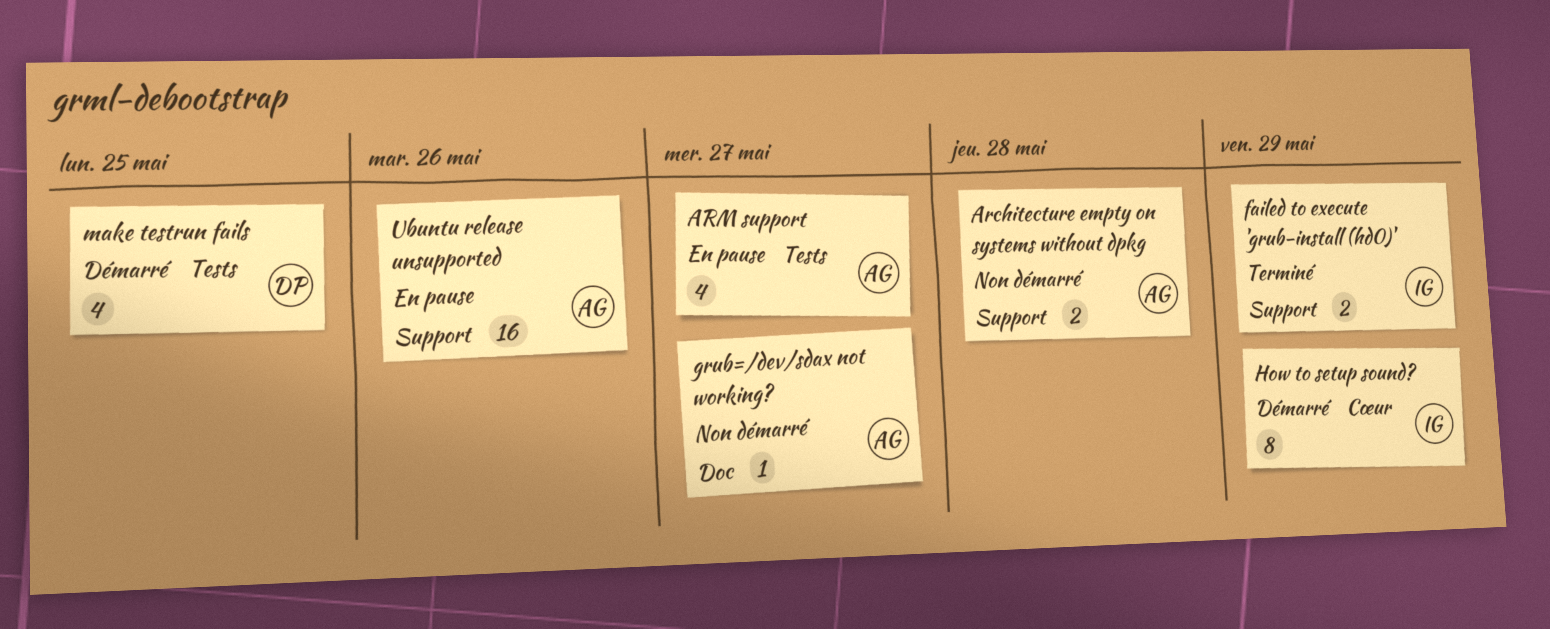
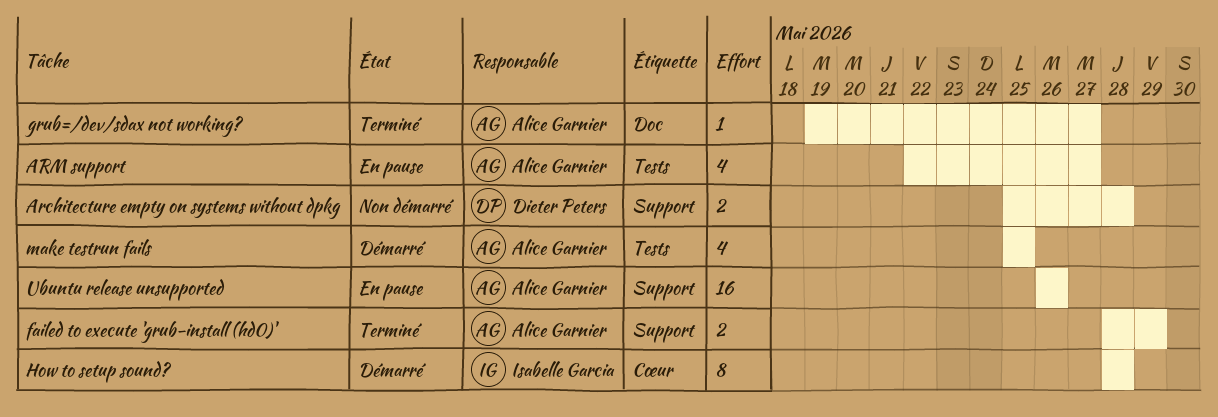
Architecture empty on systems without dpkg, owner: Alice Garnier -> Dieter Peters
failed to execute 'grub-install (hd0)', owner: Isabelle Garcia -> Alice Garnier
grub=/dev/sdax not working?, status: Non démarré -> Terminé
How to setup sound?, due: May 29 -> May 28
make testrun fails, owner: Dieter Peters -> Alice Garnier

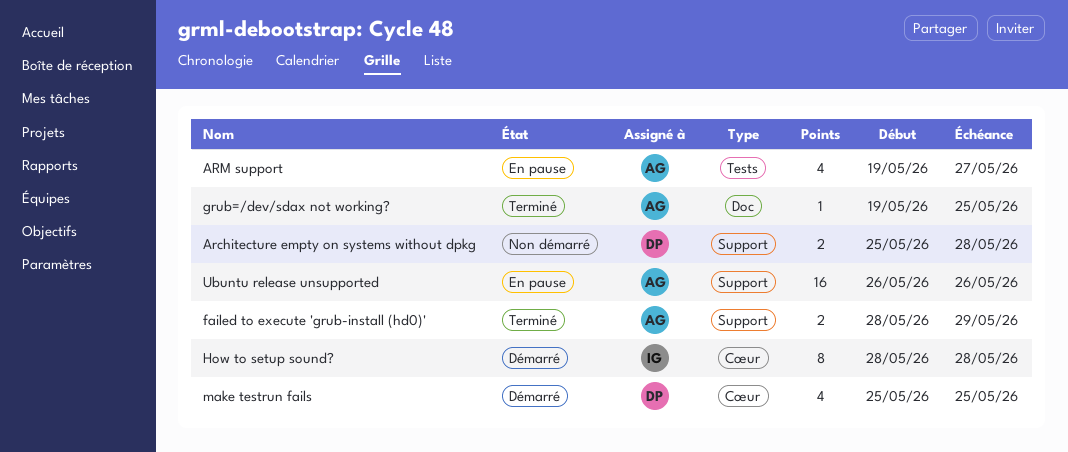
ARM support, start: May 22 -> May 19
grub=/dev/sdax not working?, due: May 27 -> May 25
make testrun fails, owner: Alice Garnier -> Dieter Peters
make testrun fails, label: Tests -> Cœur

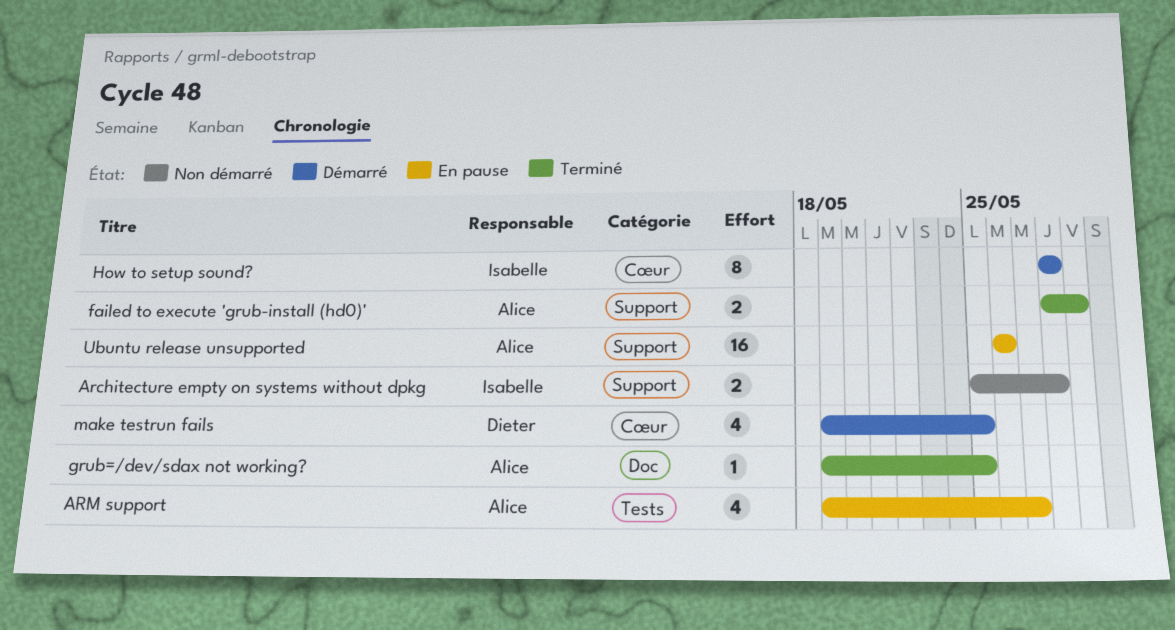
Architecture empty on systems without dpkg, owner: Dieter -> Isabelle
make testrun fails, start: May 25 -> May 19

